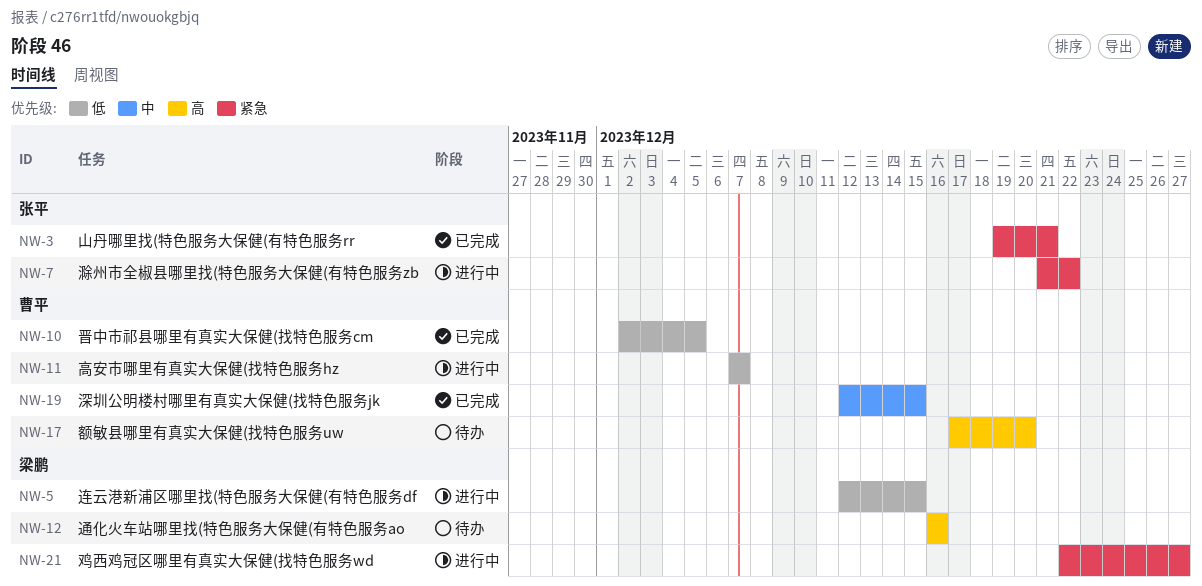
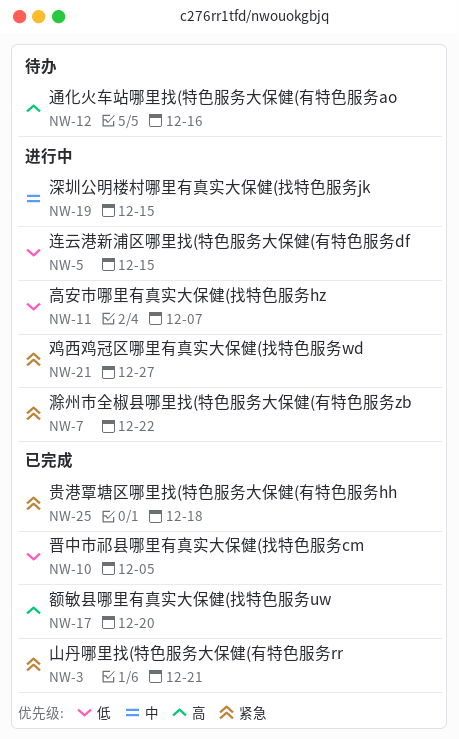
NW-17, status: 待办 -> 已完成
NW-19, status: 已完成 -> 进行中
NW-25: none -> present

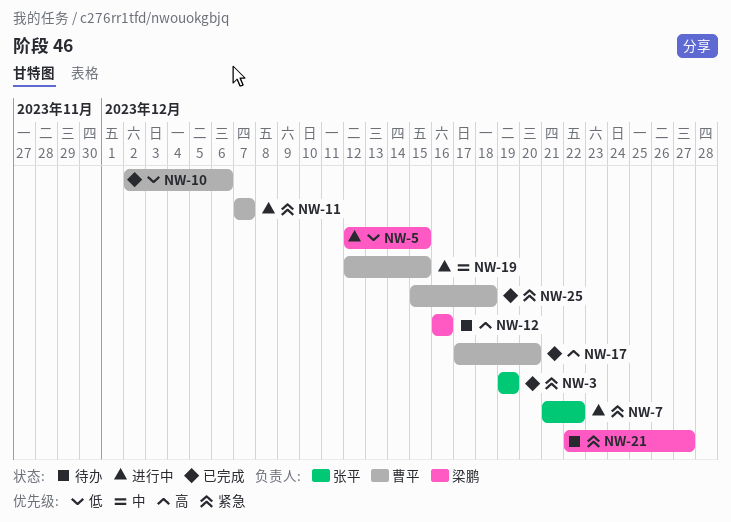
NW-3, due: Dec 21 -> Dec 19
NW-10, due: Dec 5 -> Dec 6
NW-11, priority: 低 -> 紧急
NW-21, status: 进行中 -> 待办

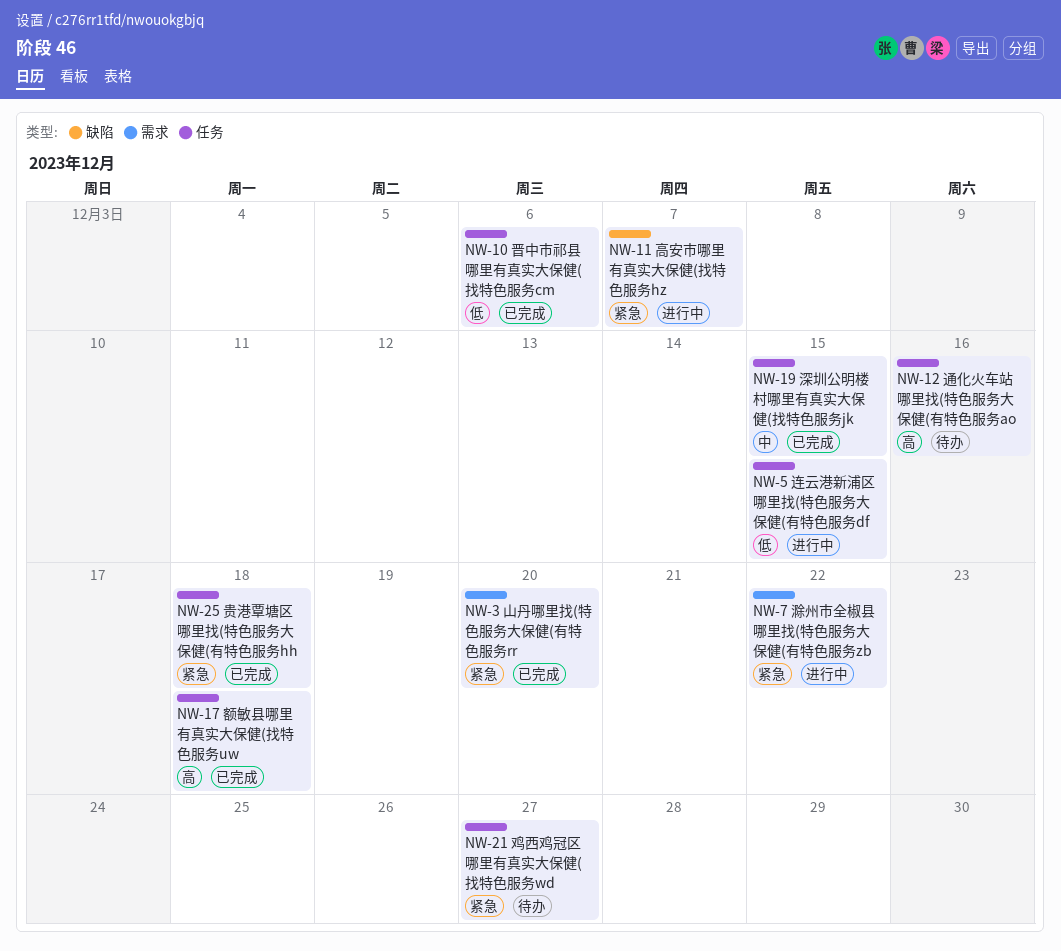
NW-3, due: Dec 19 -> Dec 20
NW-17, due: Dec 20 -> Dec 18
NW-19, status: 进行中 -> 已完成

